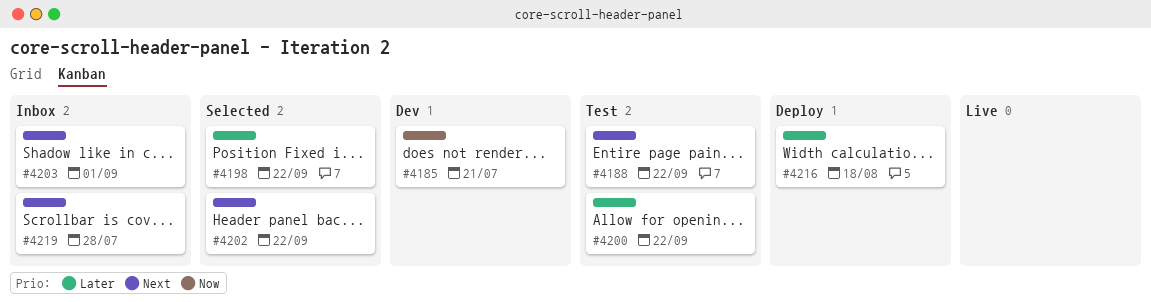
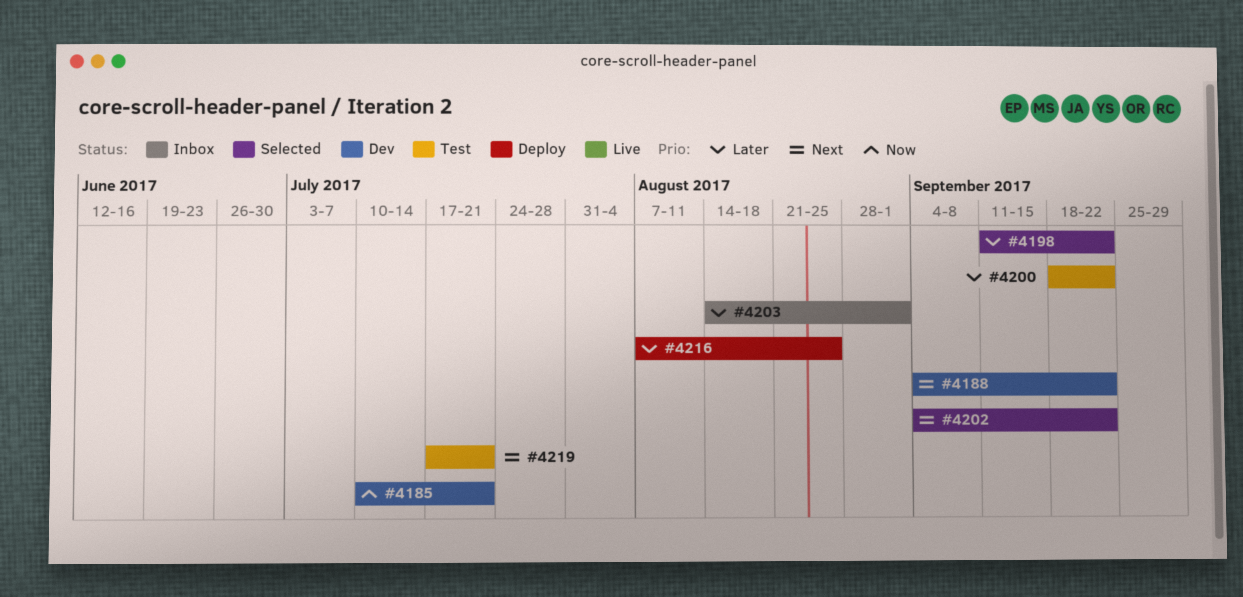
#4188, status: Test -> Dev
#4203, priority: Next -> Later
#4216, due: Aug 18 -> Aug 25
#4219, status: Inbox -> Test
#4219, due: Jul 28 -> Jul 21

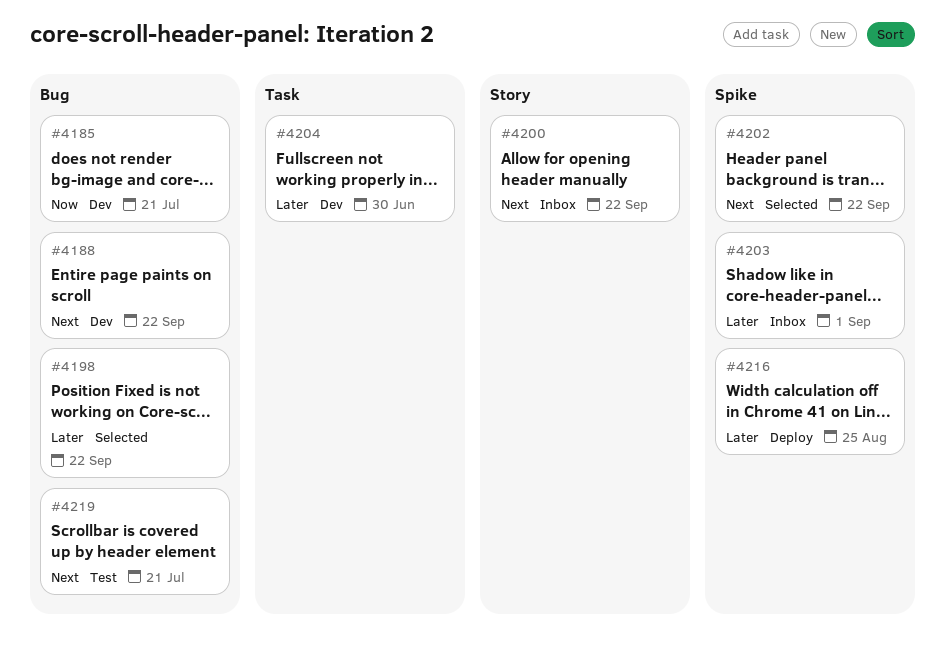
#4200, status: Test -> Inbox
#4200, priority: Later -> Next
#4204: none -> present

